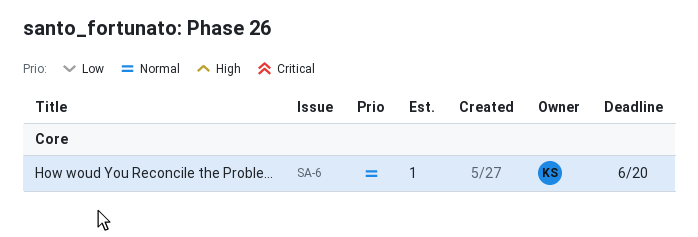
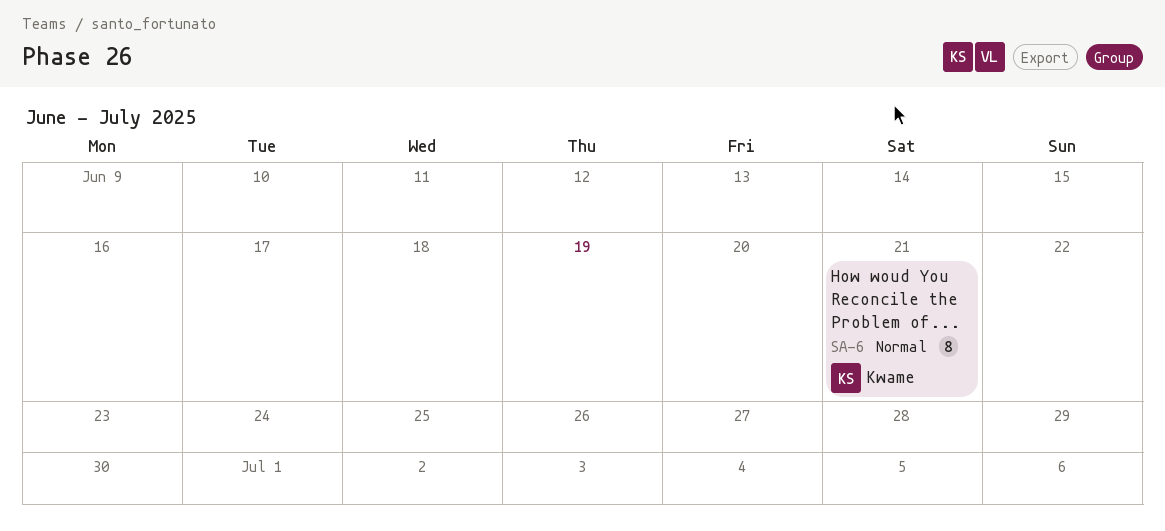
SA-6, estimate: 1 -> 8
SA-6, due: Jun 20 -> Jun 21

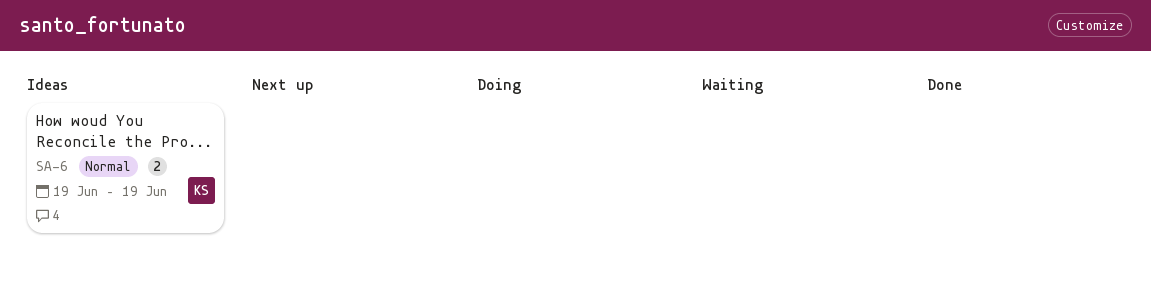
SA-6, estimate: 8 -> 2
SA-6, due: Jun 21 -> Jun 19

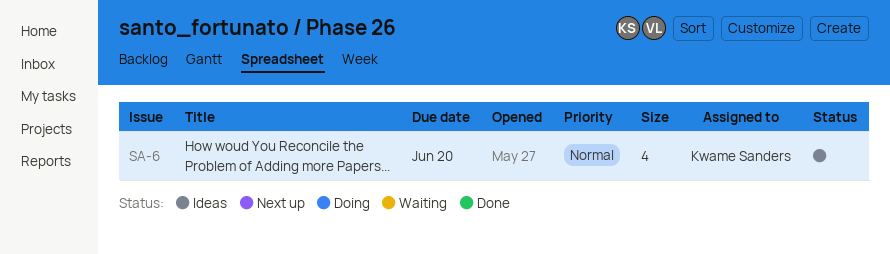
SA-6, estimate: 2 -> 4
SA-6, due: Jun 19 -> Jun 20

